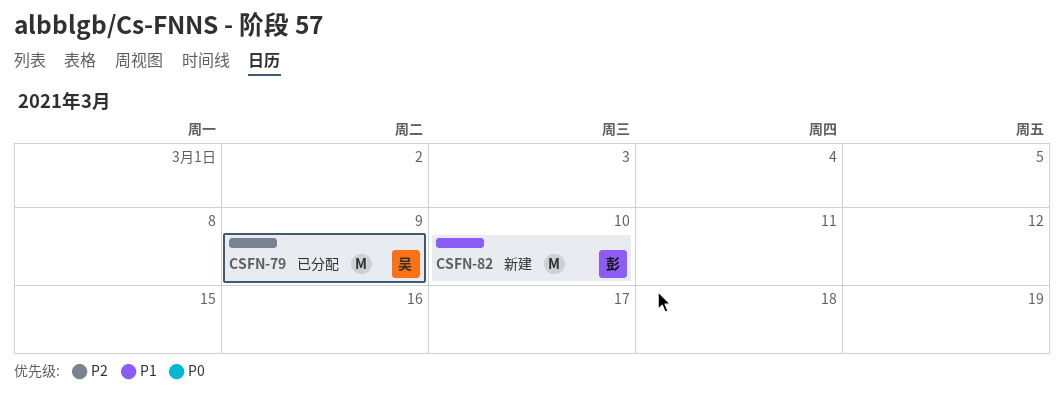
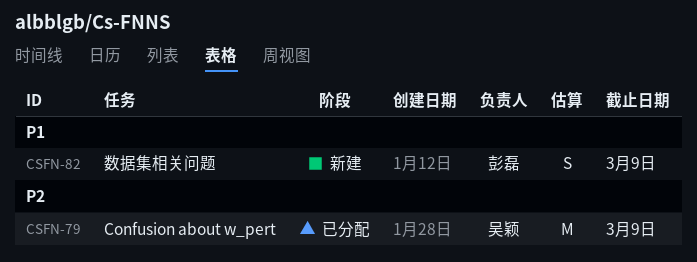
CSFN-82, estimate: M -> S
CSFN-82, due: Mar 10 -> Mar 9

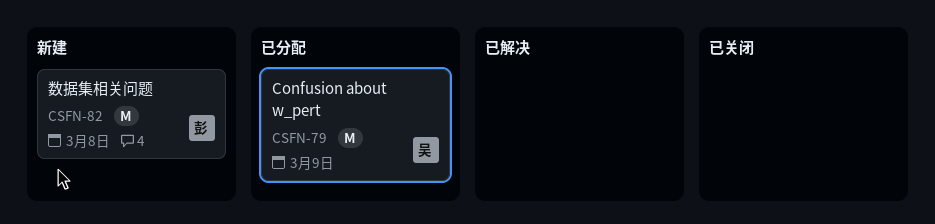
CSFN-82, estimate: S -> M
CSFN-82, due: Mar 9 -> Mar 8

